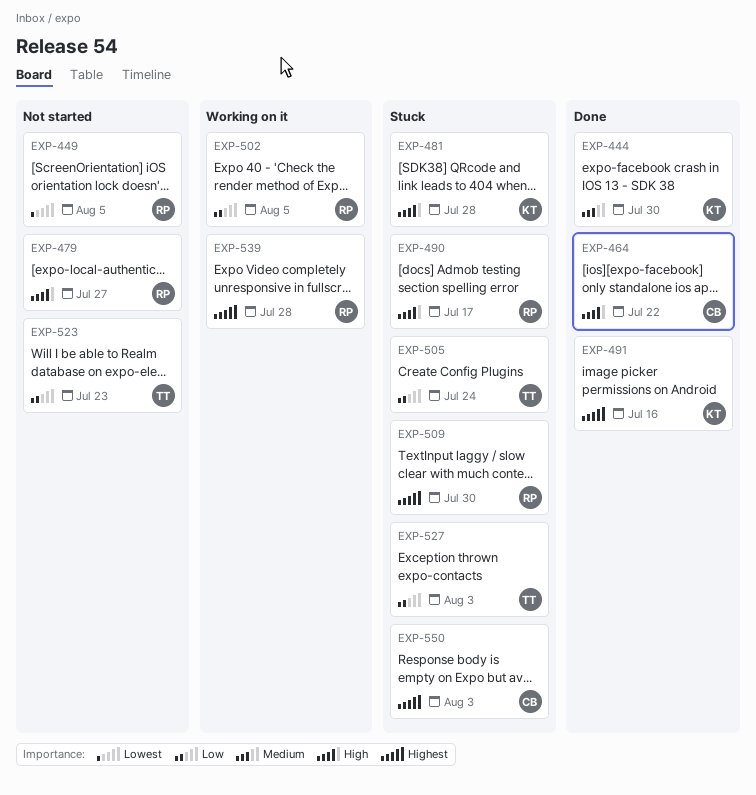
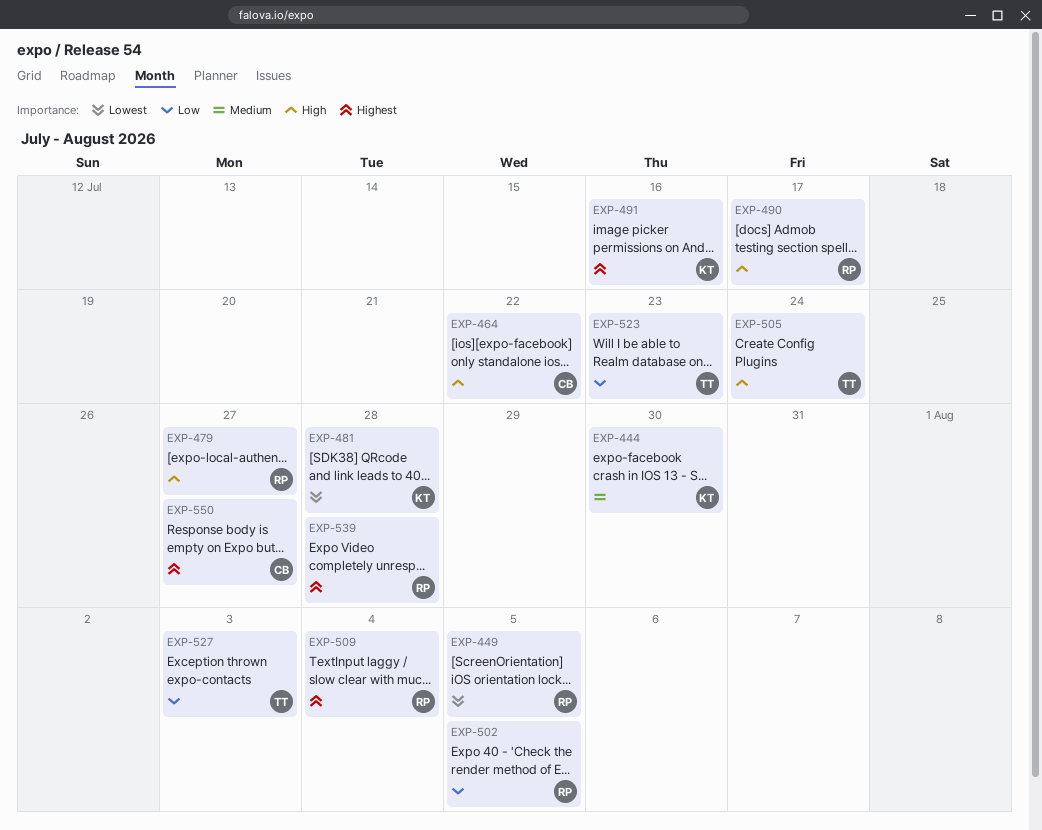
EXP-481, priority: High -> Lowest
EXP-505, priority: Low -> High
EXP-509, due: Jul 30 -> Aug 4
EXP-550, due: Aug 3 -> Jul 27

